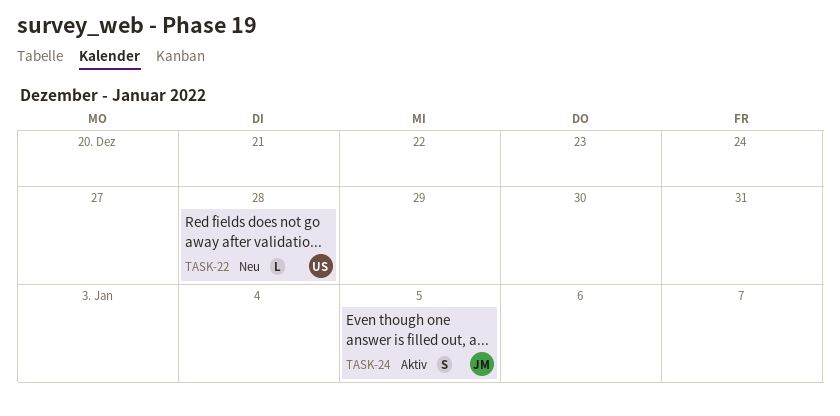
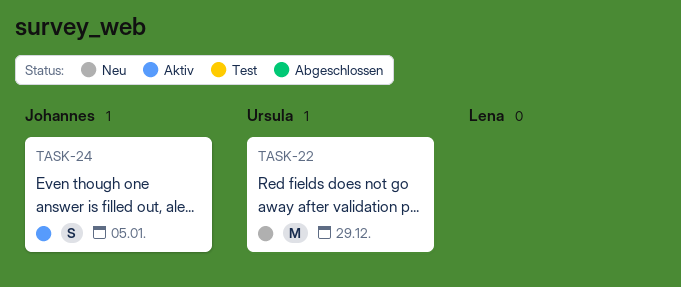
TASK-22, estimate: L -> M
TASK-22, due: Dec 28 -> Dec 29

